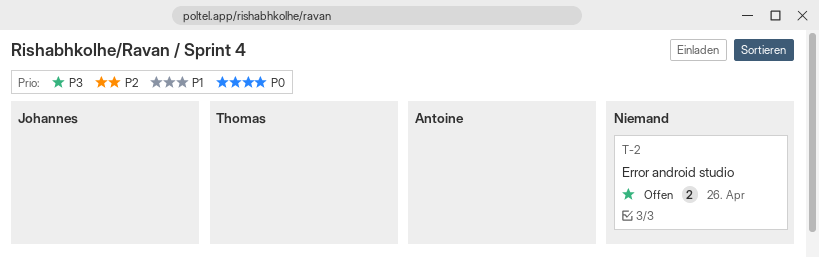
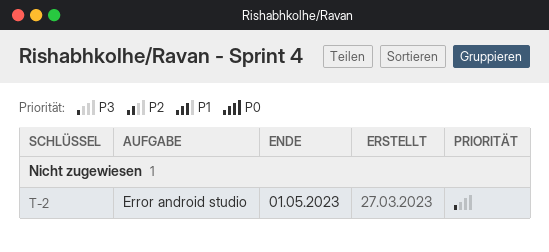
T-2, due: Apr 26 -> May 1

